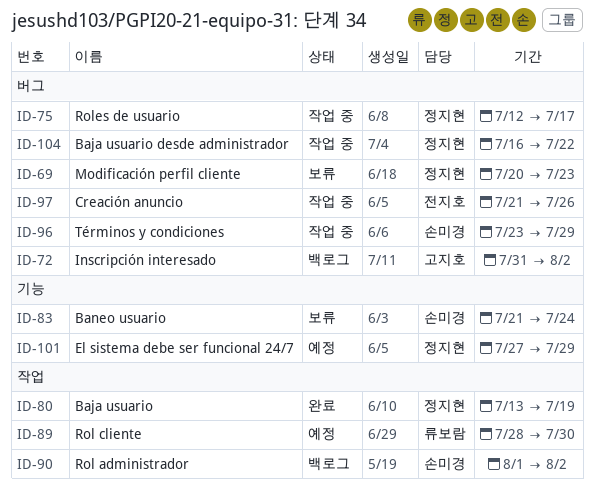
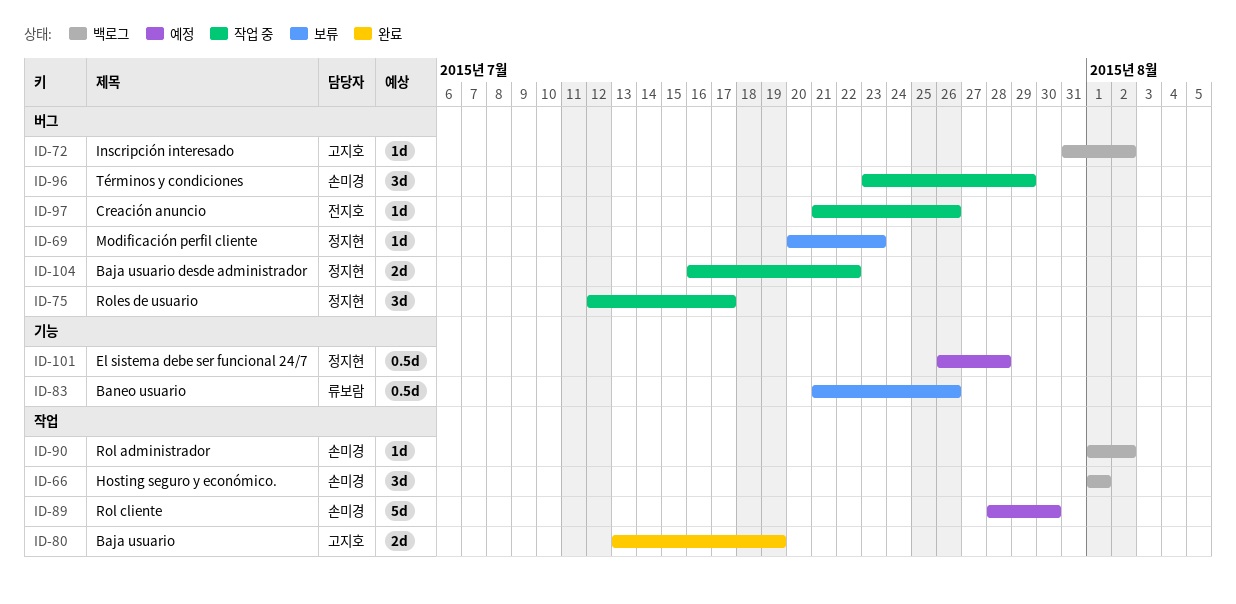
ID-66: none -> present
ID-80, owner: 정지현 -> 고지호
ID-83, owner: 손미경 -> 류보람
ID-83, due: Jul 24 -> Jul 26
ID-89, owner: 류보람 -> 손미경
ID-101, start: Jul 27 -> Jul 26
ID-101, due: Jul 29 -> Jul 28

